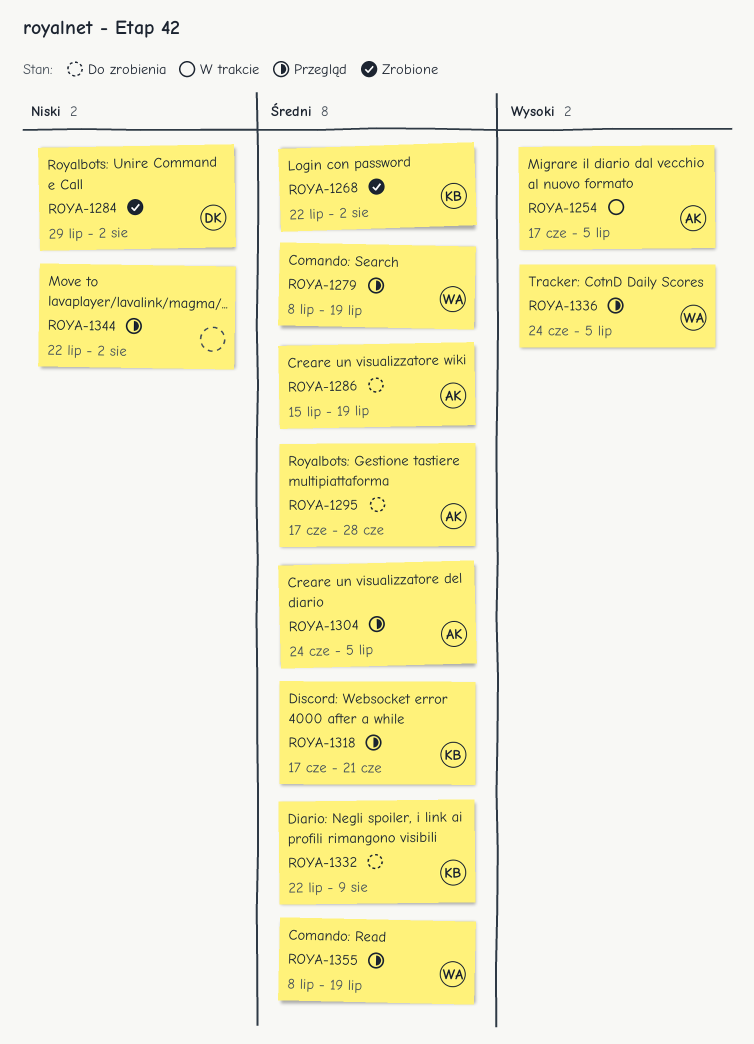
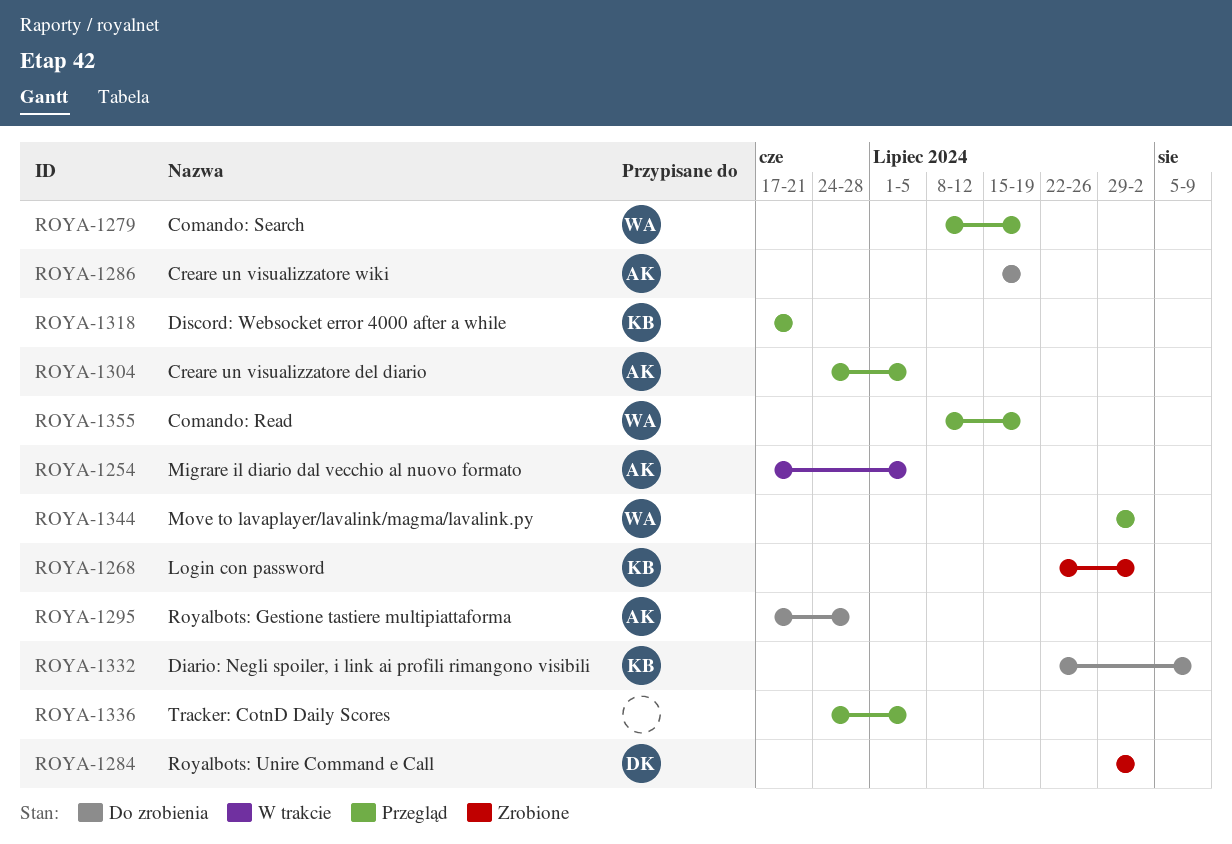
ROYA-1336, owner: WA -> none
ROYA-1344, owner: none -> WA
ROYA-1344, start: Jul 22 -> Jul 29

